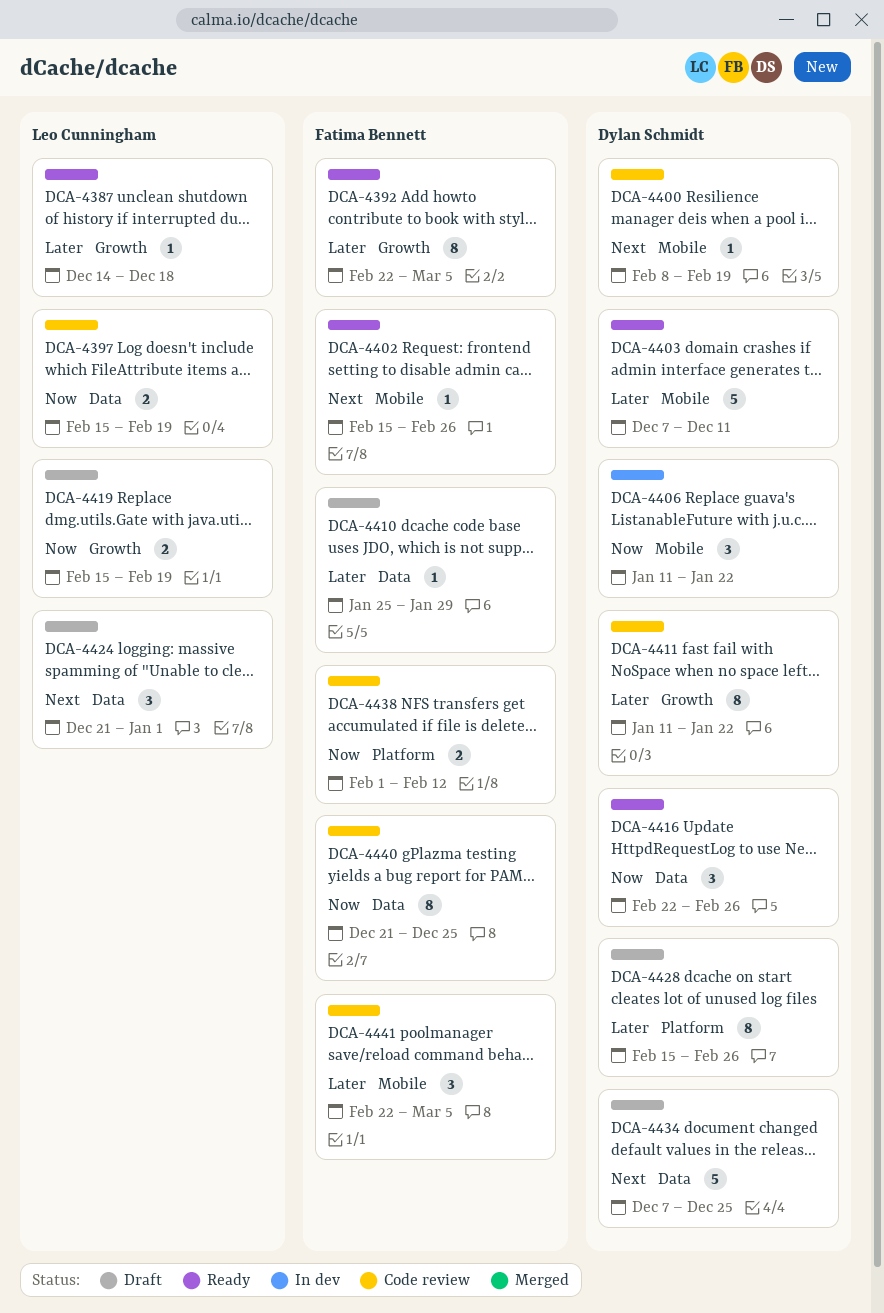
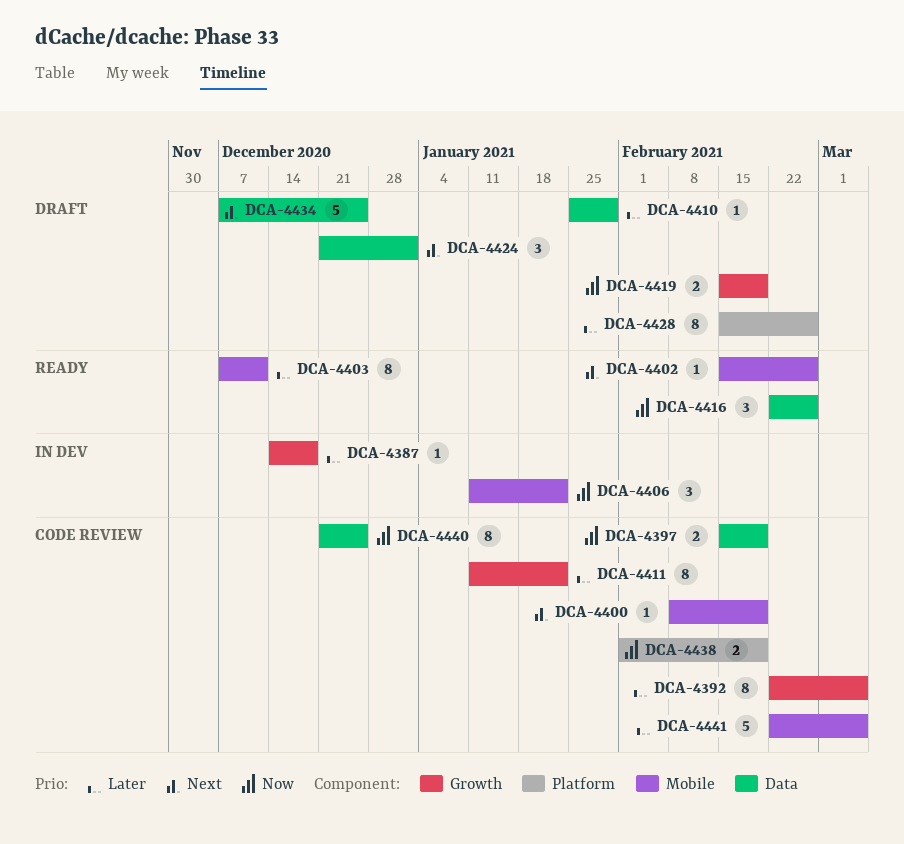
DCA-4387, status: Ready -> In dev
DCA-4392, status: Ready -> Code review
DCA-4403, estimate: 5 -> 8
DCA-4438, due: Feb 12 -> Feb 19
DCA-4441, estimate: 3 -> 5

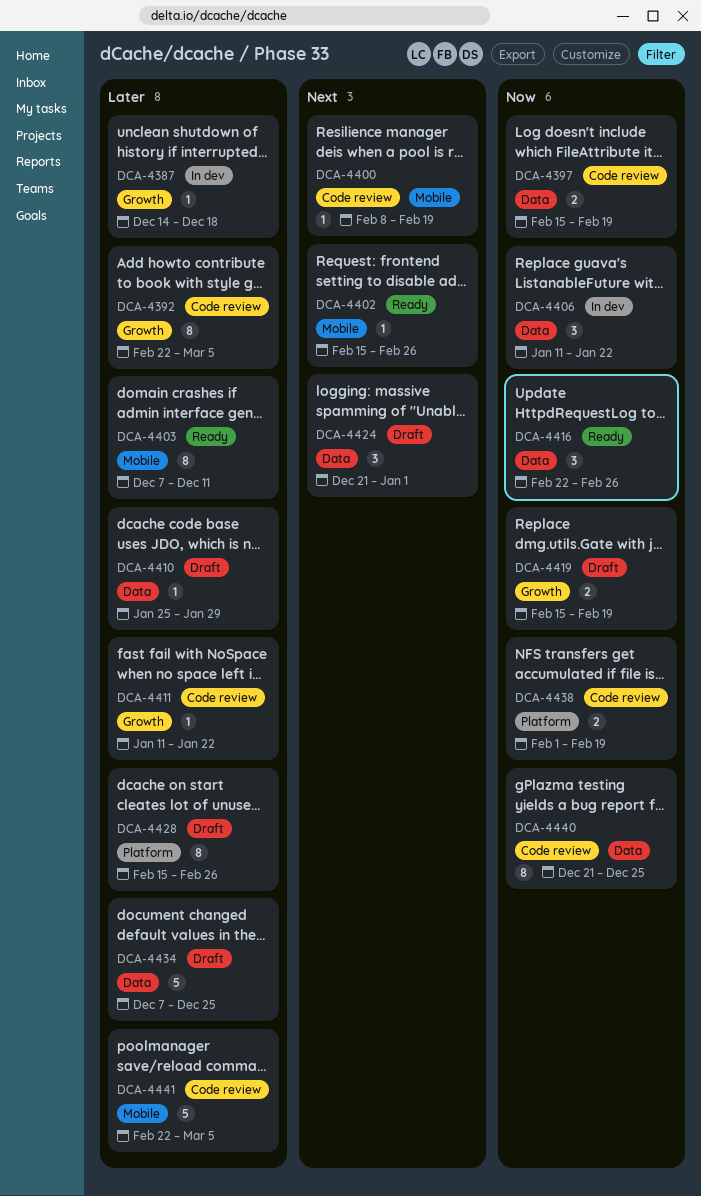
DCA-4406, label: Mobile -> Data
DCA-4411, estimate: 8 -> 1
DCA-4434, priority: Next -> Later

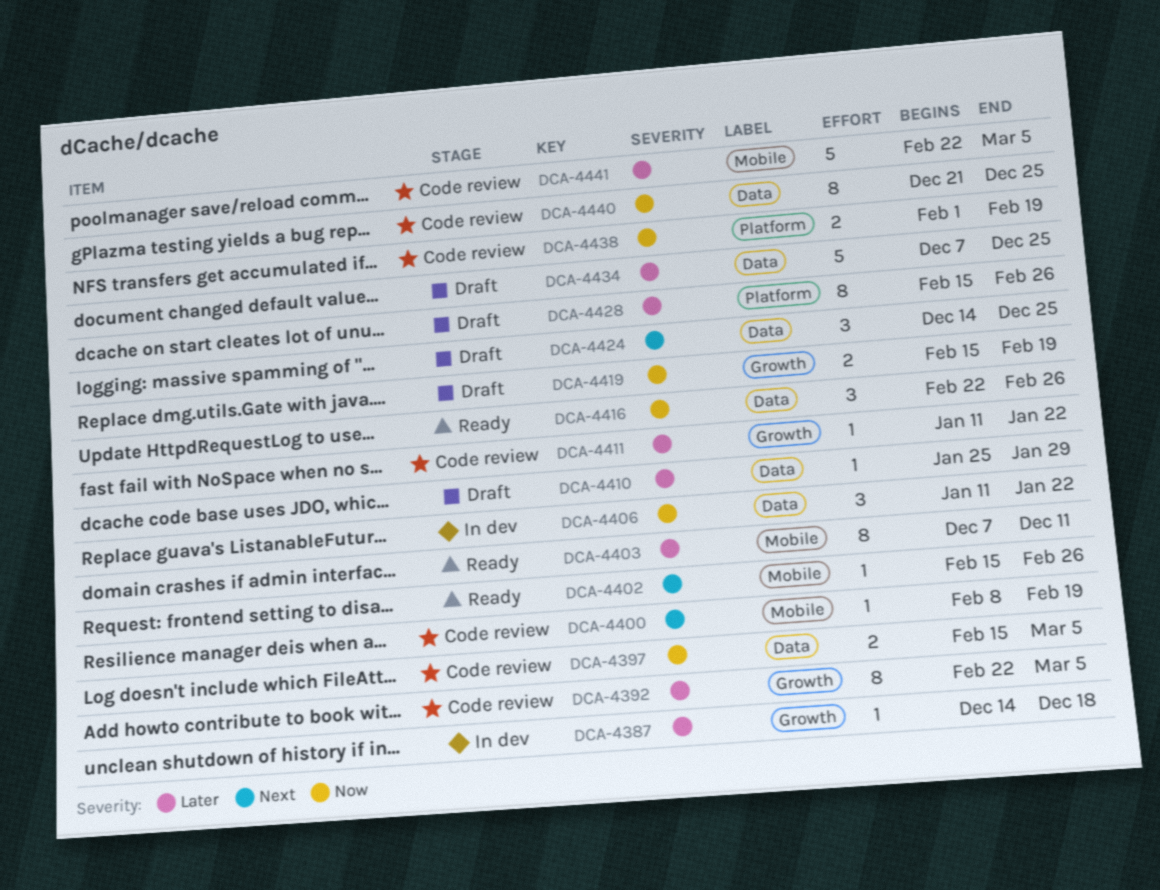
DCA-4397, due: Feb 19 -> Mar 5
DCA-4424, start: Dec 21 -> Dec 14
DCA-4424, due: Jan 1 -> Dec 25

